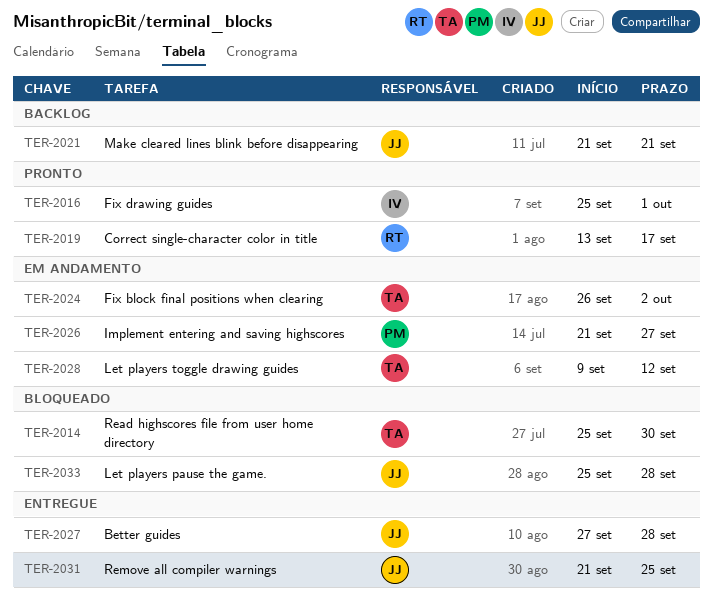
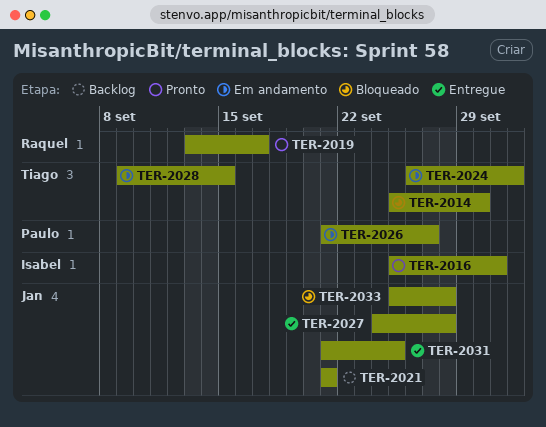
TER-2027, start: Sep 27 -> Sep 24
TER-2028, due: Sep 12 -> Sep 15

